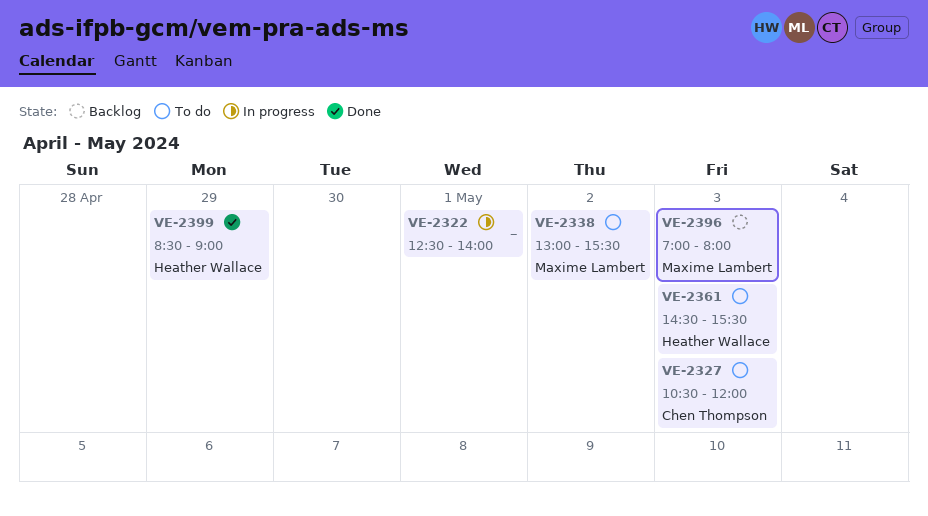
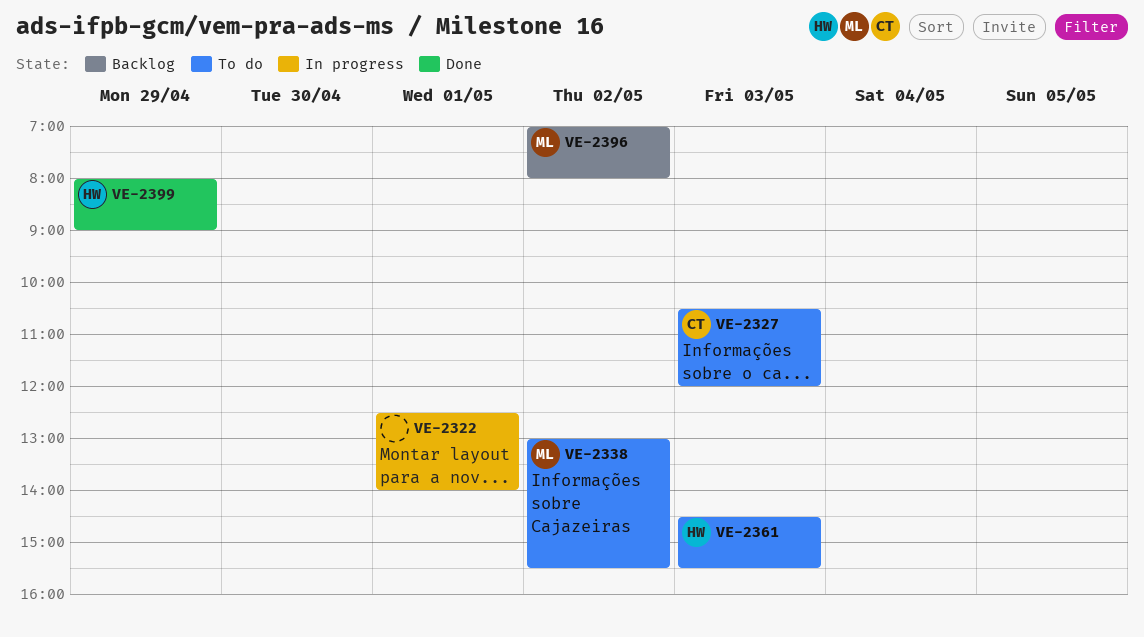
VE-2396, day: May 3 -> May 2
VE-2399, begins: 08:30 -> 08:00

